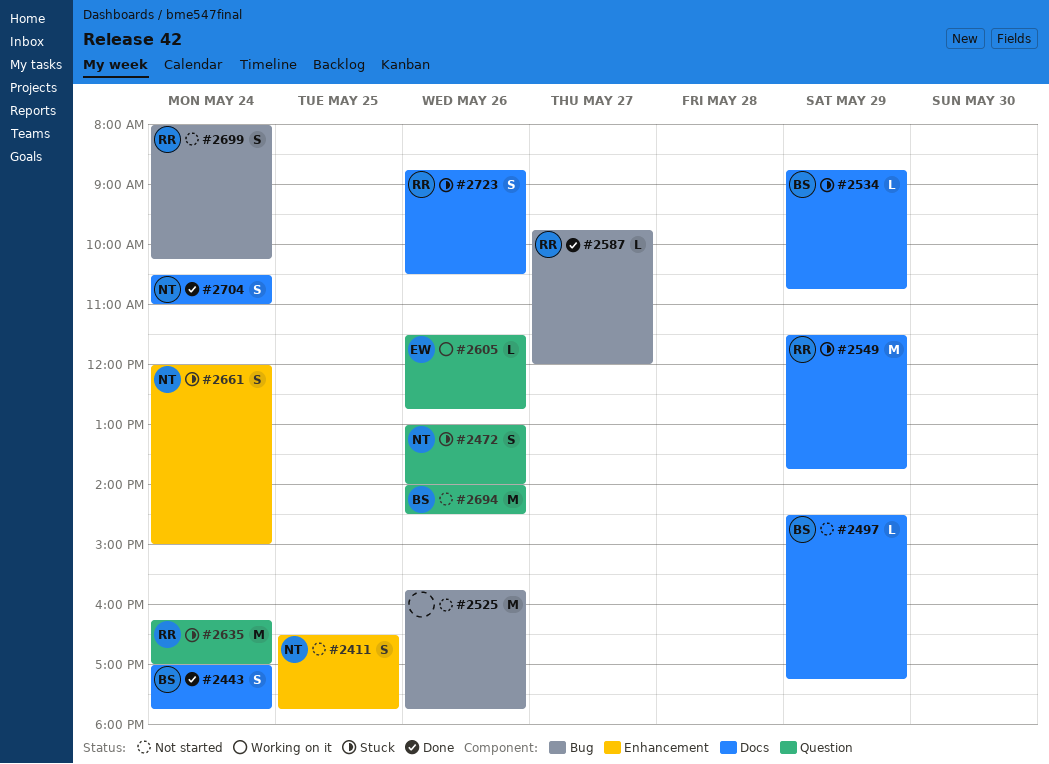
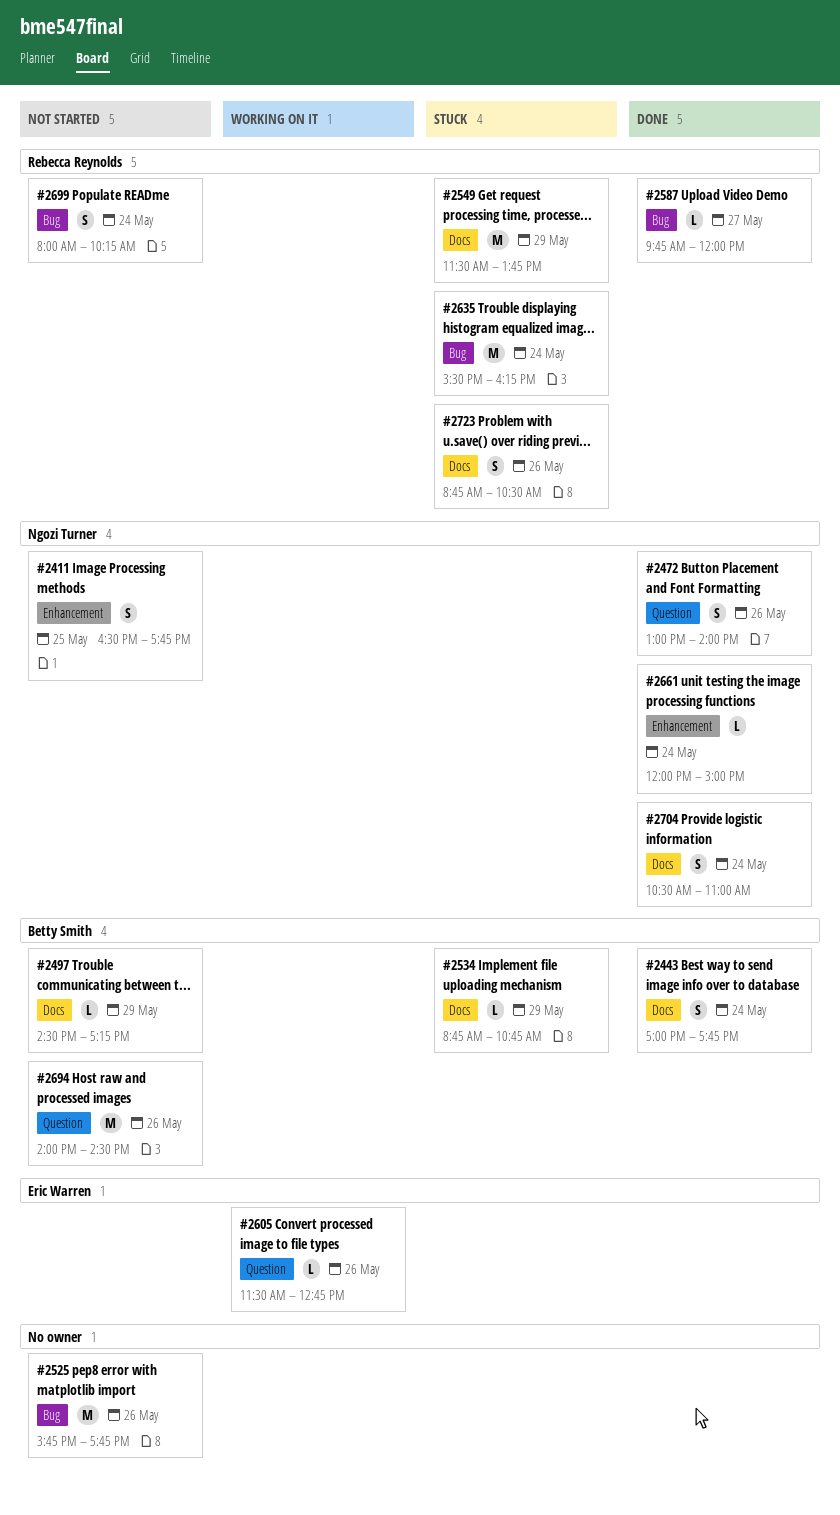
#2472, status: Stuck -> Done
#2635, label: Question -> Bug
#2635, begins: 16:15 -> 15:30
#2635, ends: 17:00 -> 16:15
#2661, status: Stuck -> Done
#2661, estimate: S -> L

